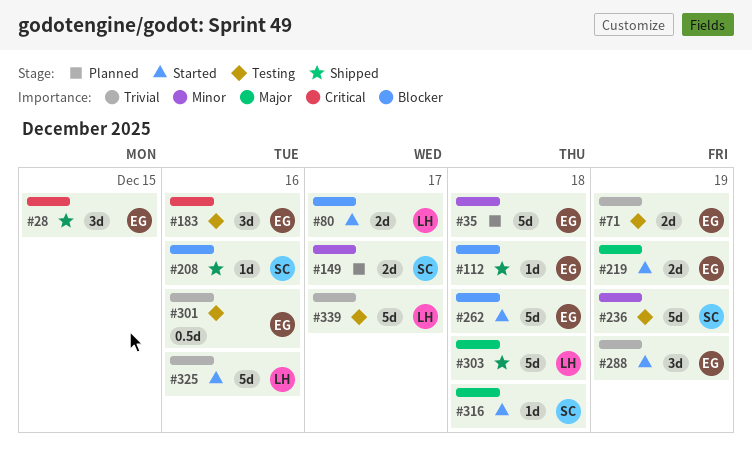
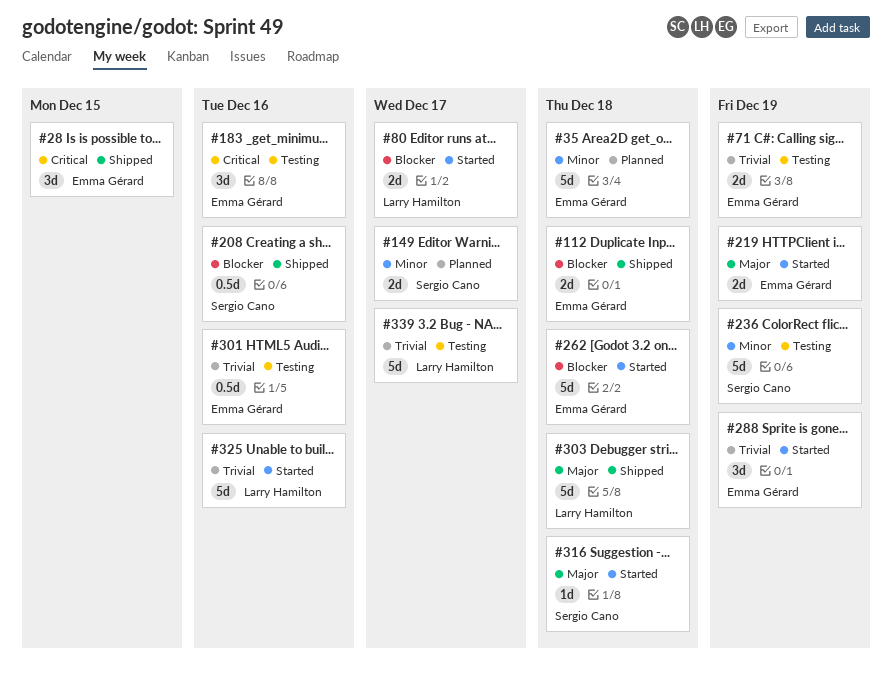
#112, estimate: 1d -> 2d
#208, estimate: 1d -> 0.5d

